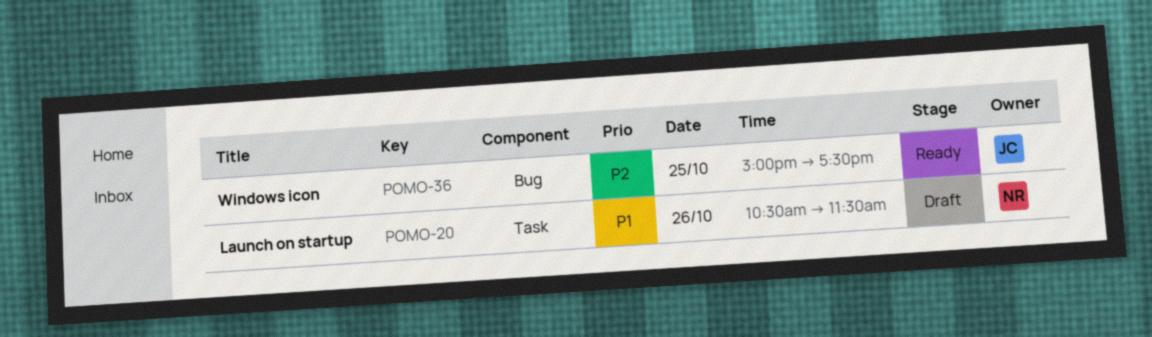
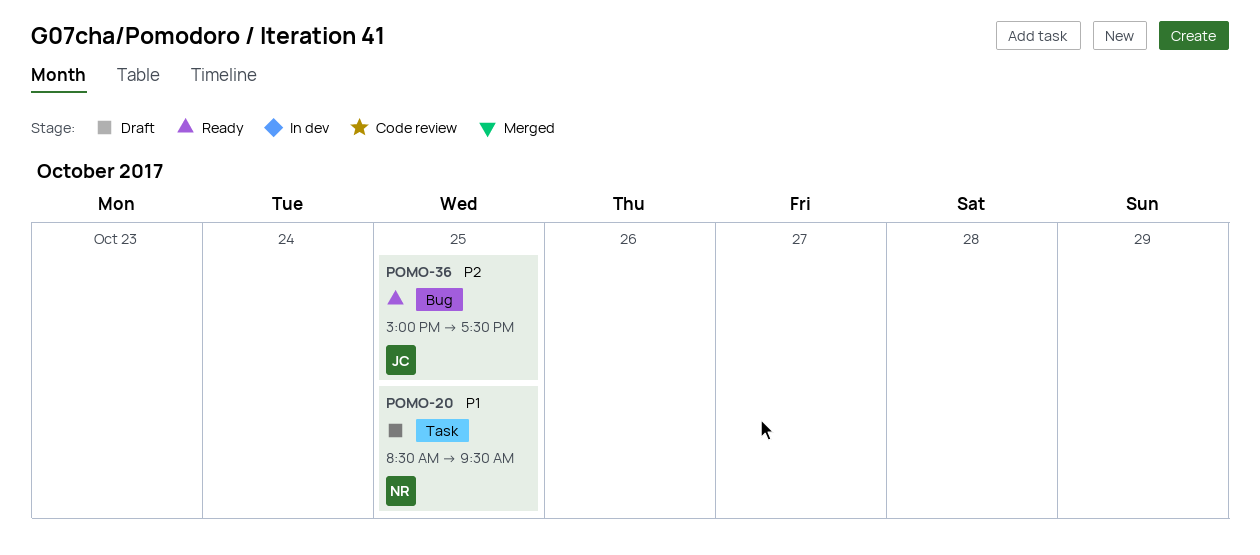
POMO-20, day: Oct 26 -> Oct 25
POMO-20, begins: 10:30 -> 08:30
POMO-20, ends: 11:30 -> 09:30

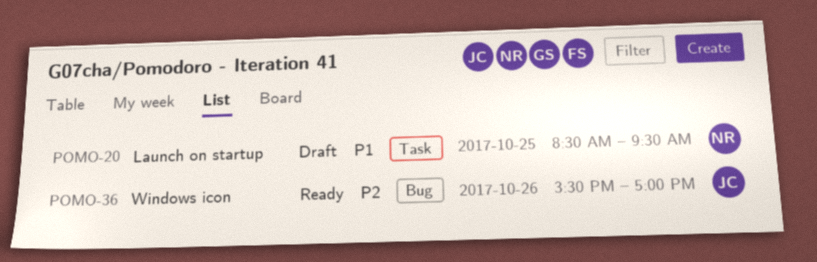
POMO-36, day: Oct 25 -> Oct 26
POMO-36, begins: 15:00 -> 15:30
POMO-36, ends: 17:30 -> 17:00

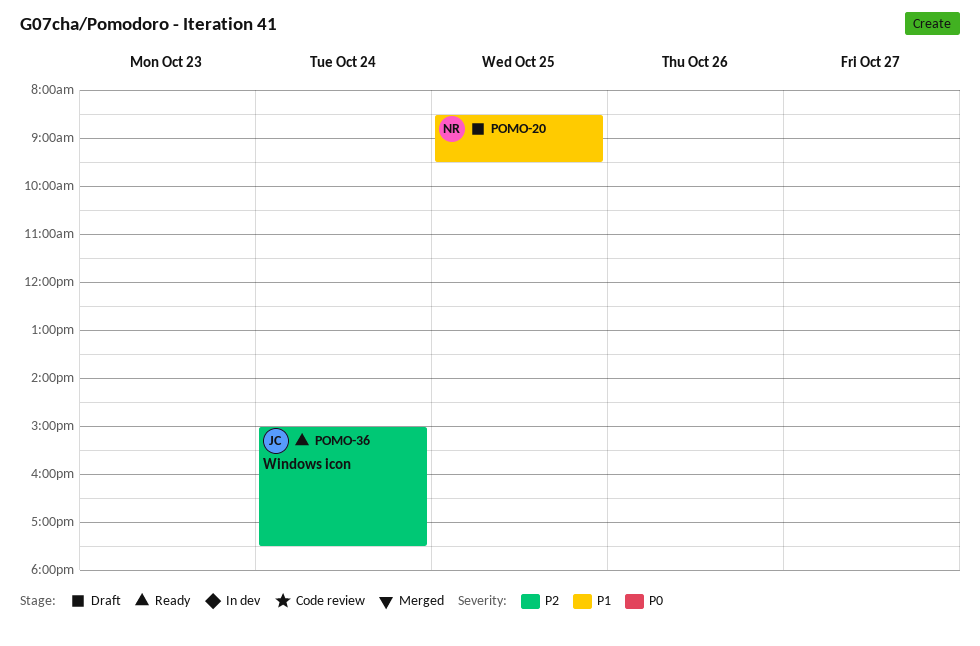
POMO-36, day: Oct 26 -> Oct 24
POMO-36, begins: 15:30 -> 15:00
POMO-36, ends: 17:00 -> 17:30

